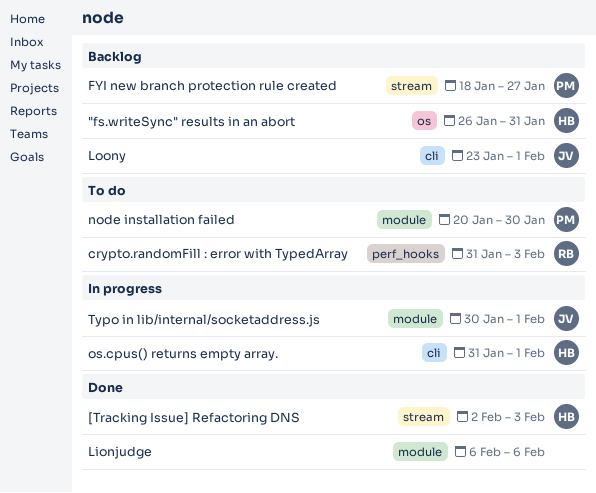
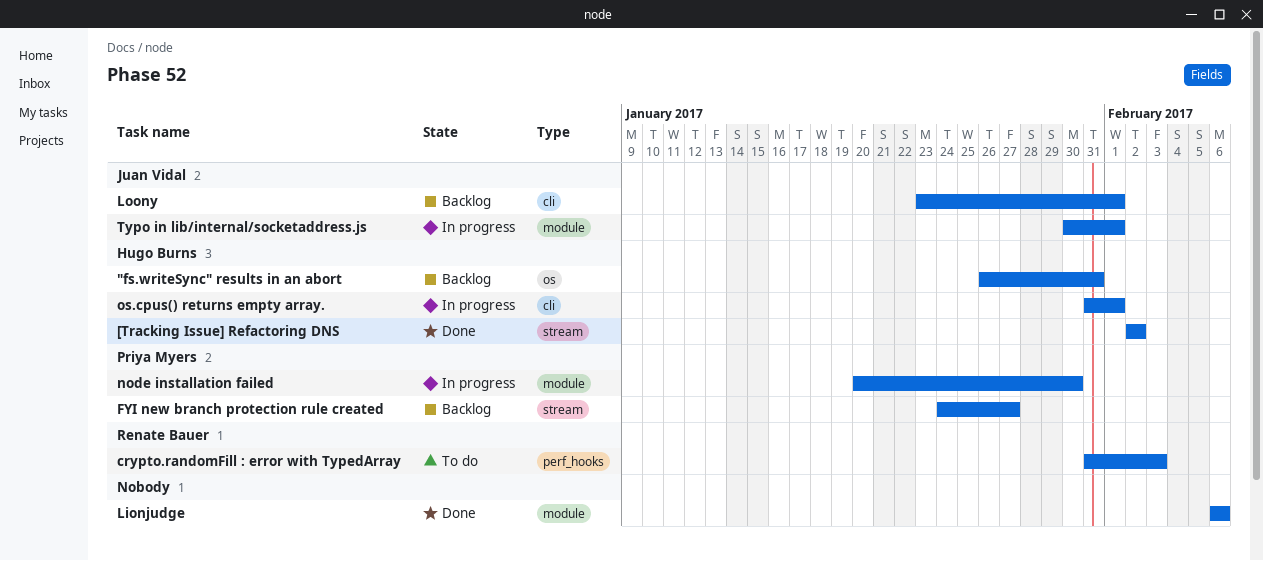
[Tracking Issue] Refactoring DNS, due: Feb 3 -> Feb 2
FYI new branch protection rule created, start: Jan 18 -> Jan 24
node installation failed, status: To do -> In progress

